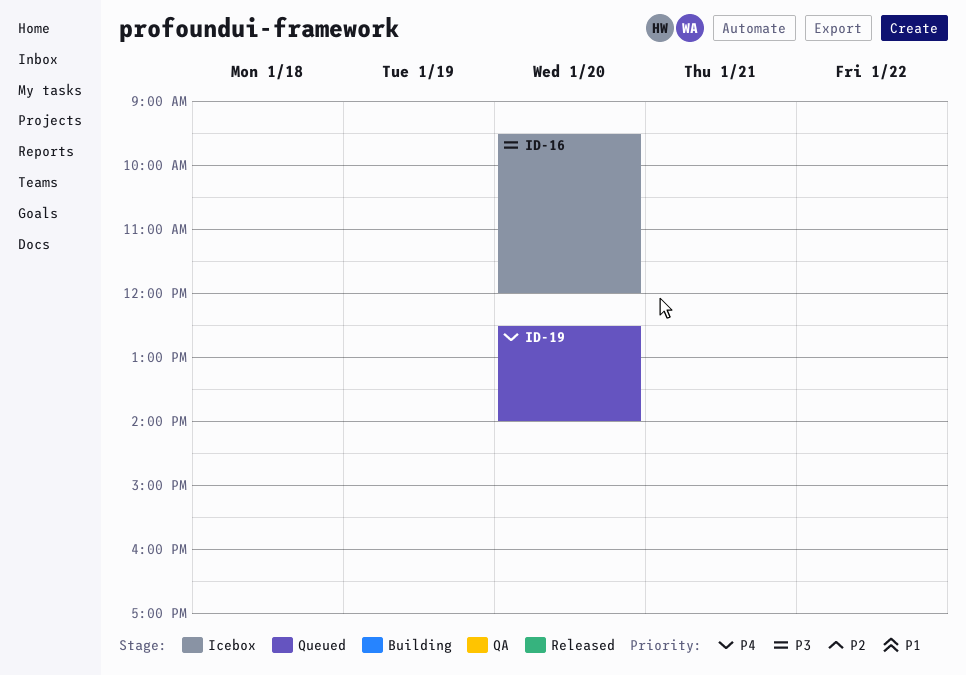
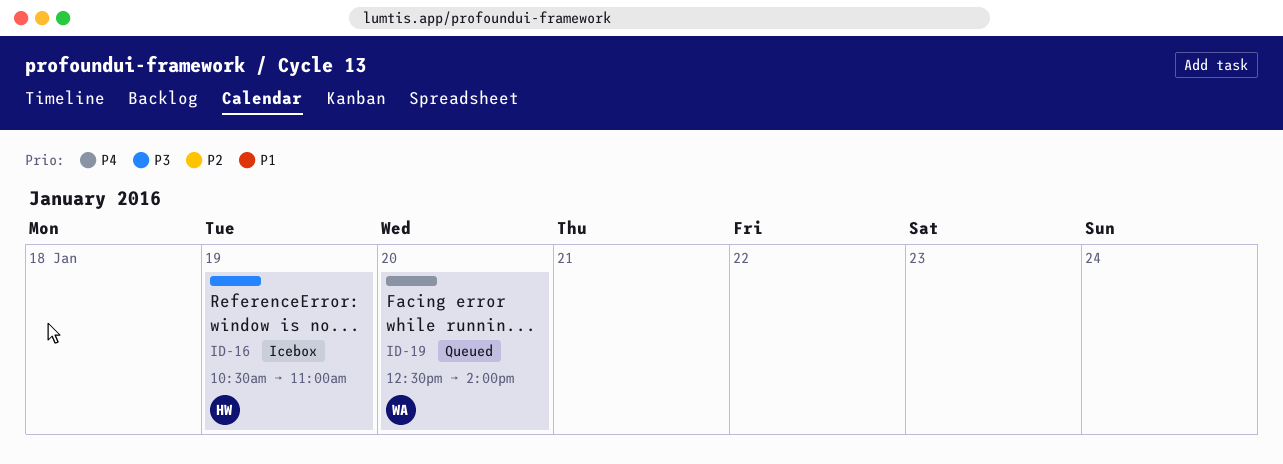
ID-16, day: Jan 20 -> Jan 19
ID-16, begins: 09:30 -> 10:30
ID-16, ends: 12:00 -> 11:00

